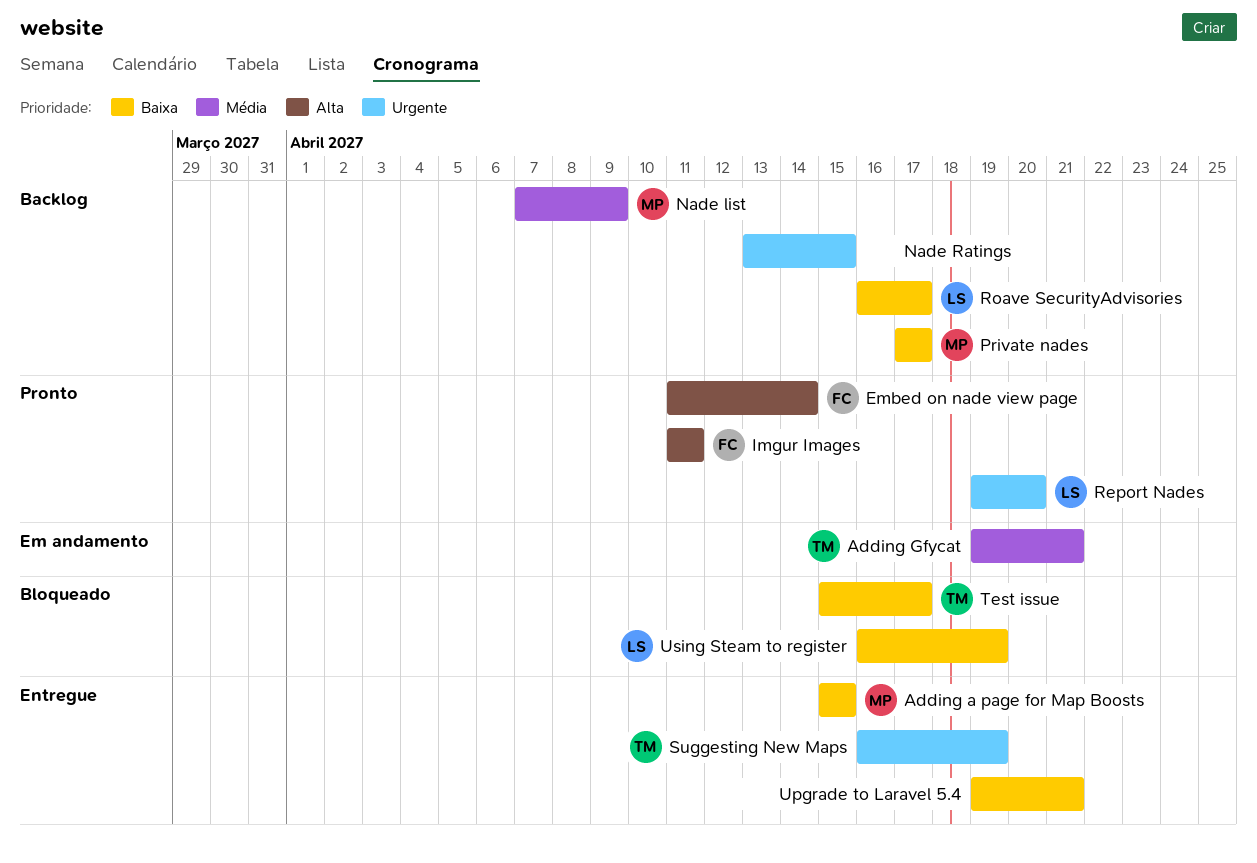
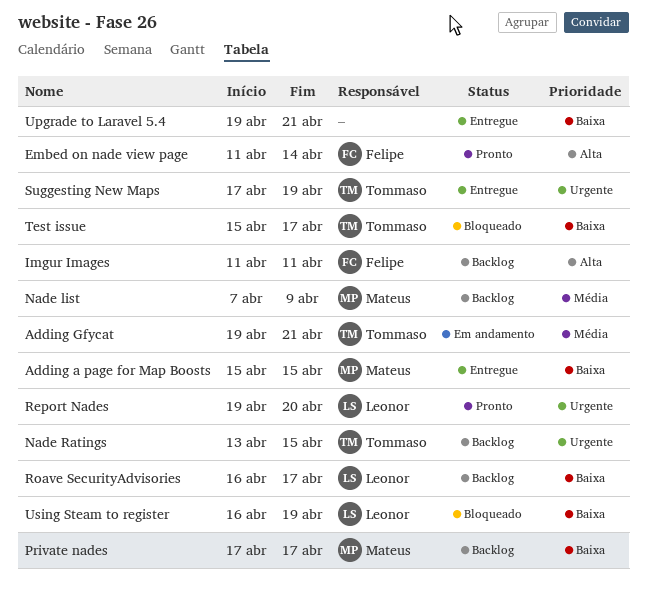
Imgur Images, status: Pronto -> Backlog
Nade Ratings, owner: none -> Tommaso
Suggesting New Maps, start: Apr 16 -> Apr 17

